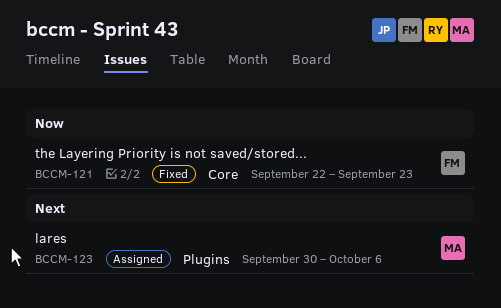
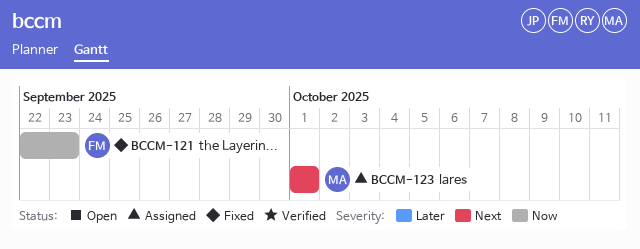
BCCM-123, start: Sep 30 -> Oct 1
BCCM-123, due: Oct 6 -> Oct 1

